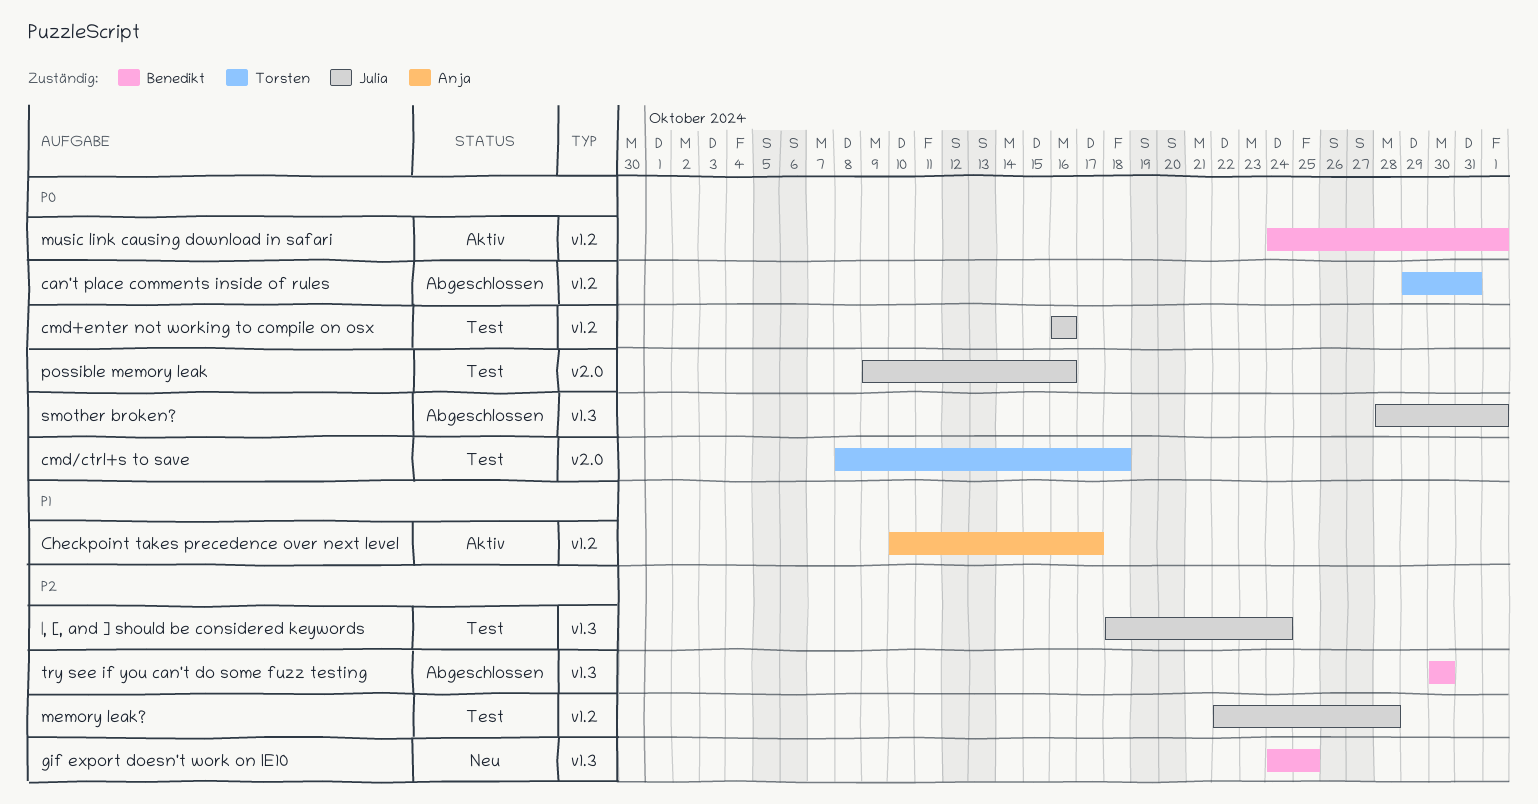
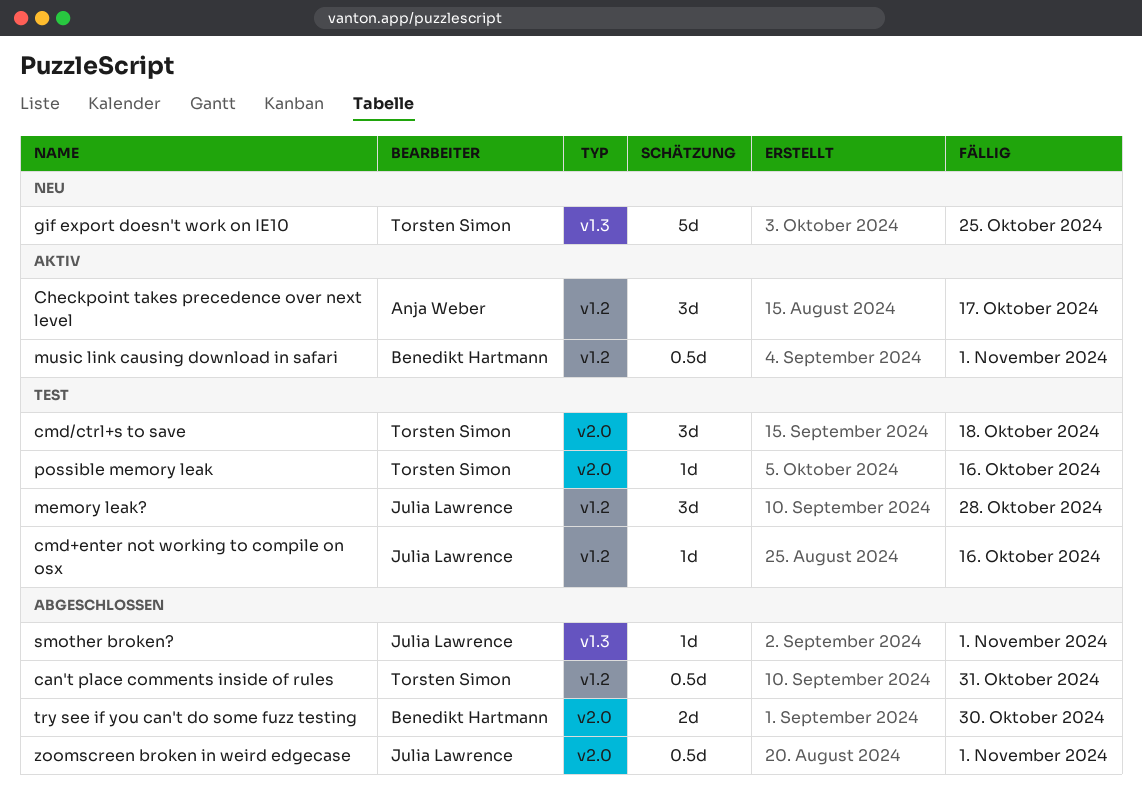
gif export doesn't work on IE10, owner: Benedikt Hartmann -> Torsten Simon
possible memory leak, owner: Julia Lawrence -> Torsten Simon
try see if you can't do some fuzz testing, label: v1.3 -> v2.0
zoomscreen broken in weird edgecase: none -> present
|, [, and ] should be considered keywords: present -> none

